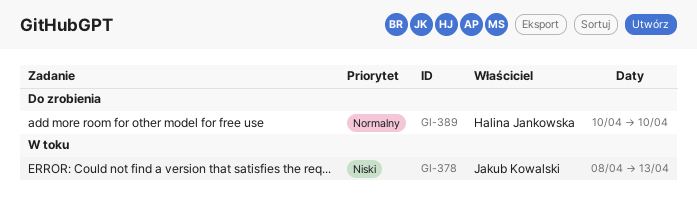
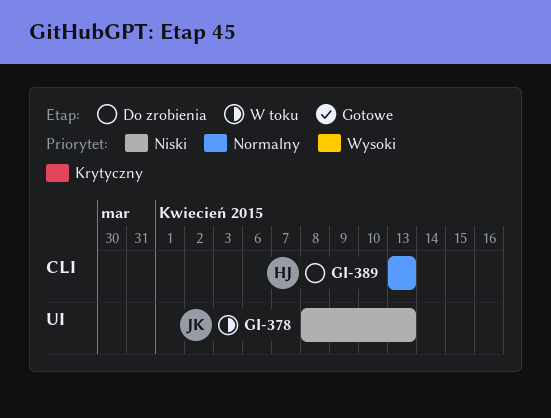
GI-389, start: Apr 10 -> Apr 13
GI-389, due: Apr 10 -> Apr 13

